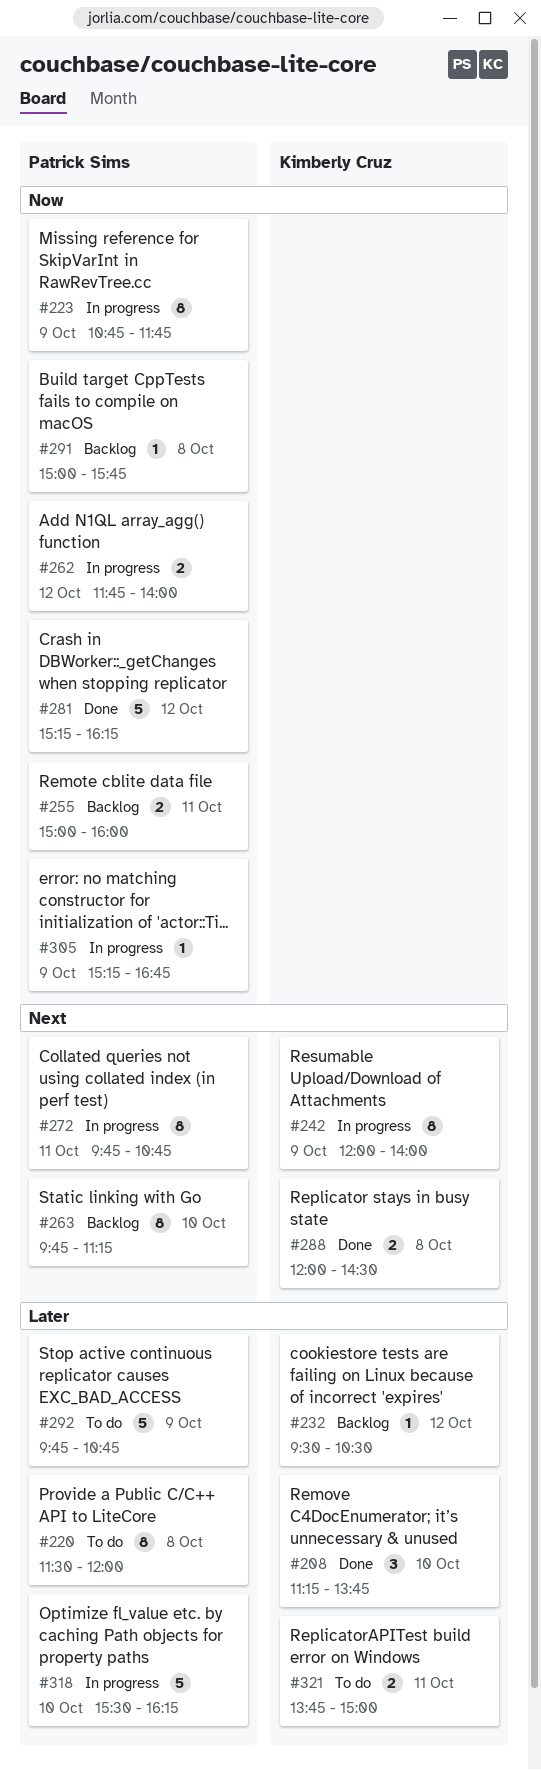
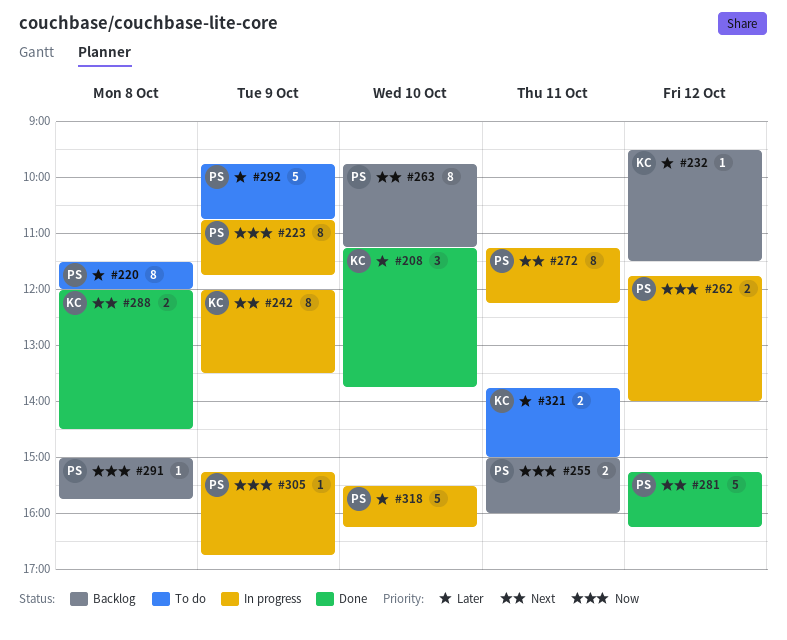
#232, ends: 10:30 -> 11:30
#242, ends: 14:00 -> 13:30
#272, begins: 09:45 -> 11:15
#272, ends: 10:45 -> 12:15
#281, priority: Now -> Next

